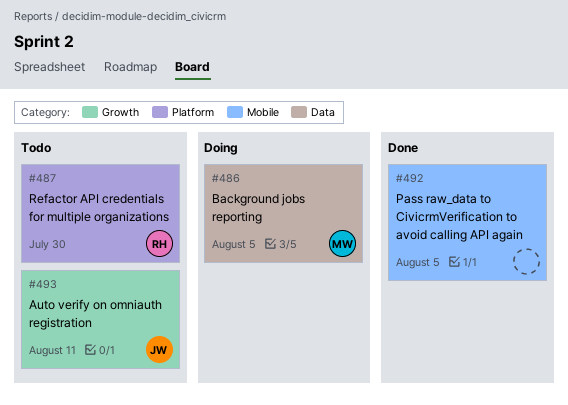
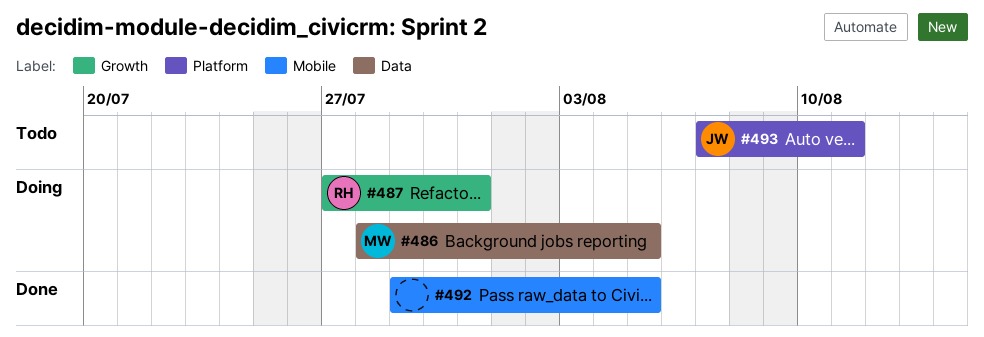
#487, status: Todo -> Doing
#487, label: Platform -> Growth
#487, due: Jul 30 -> Jul 31
#493, label: Growth -> Platform

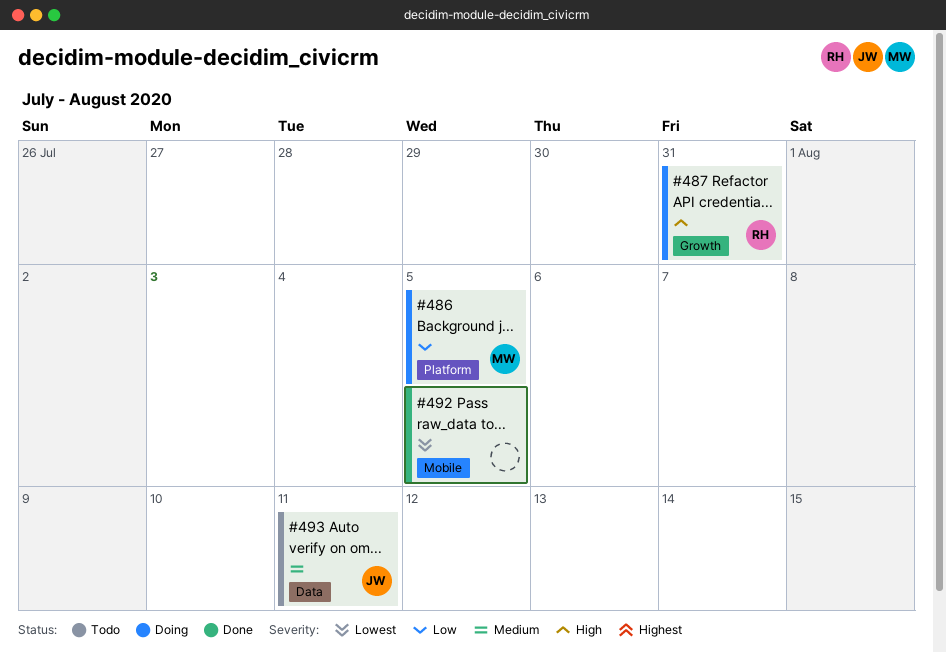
#486, label: Data -> Platform
#493, label: Platform -> Data

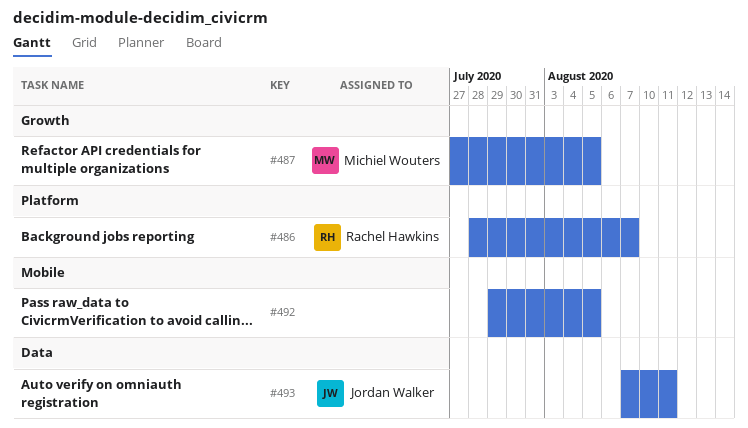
#486, owner: Michiel Wouters -> Rachel Hawkins
#486, due: Aug 5 -> Aug 7
#487, owner: Rachel Hawkins -> Michiel Wouters
#487, due: Jul 31 -> Aug 5

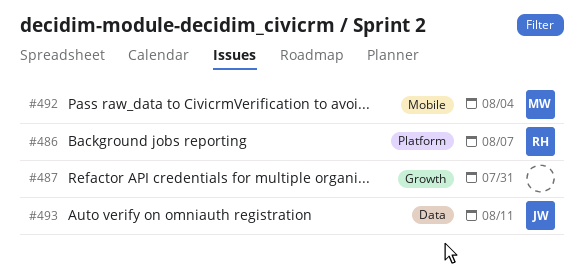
#487, owner: Michiel Wouters -> none
#487, due: Aug 5 -> Jul 31
#492, owner: none -> Michiel Wouters
#492, due: Aug 5 -> Aug 4

